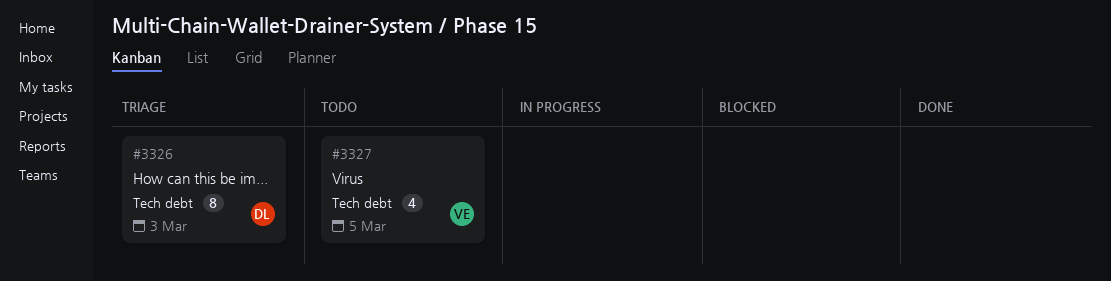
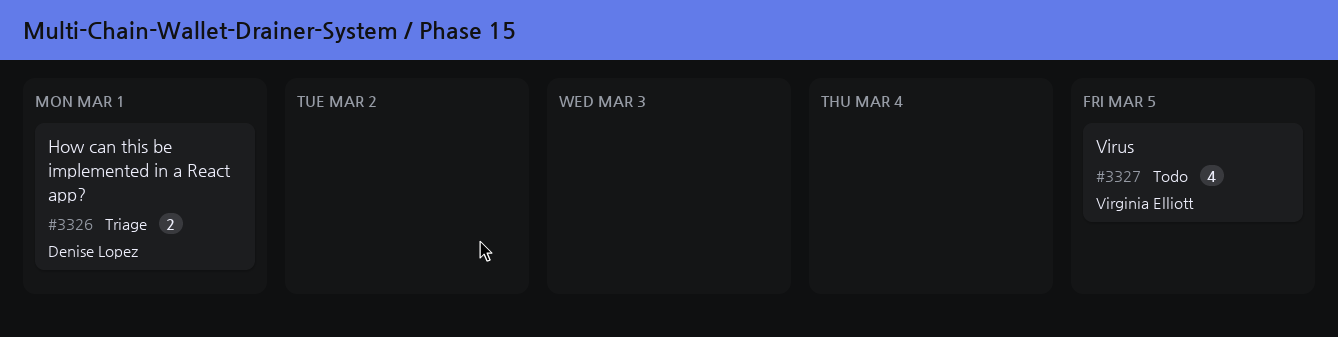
#3326, estimate: 8 -> 2
#3326, due: Mar 3 -> Mar 1

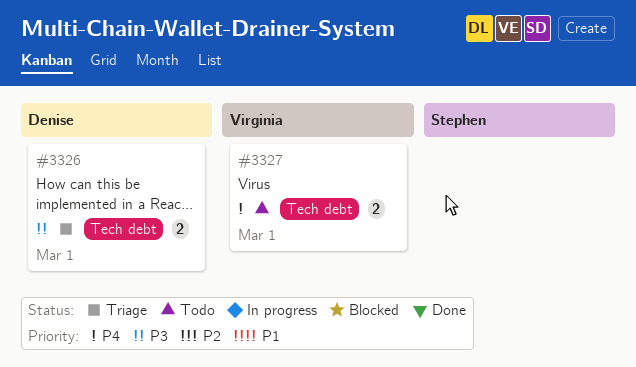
#3327, estimate: 4 -> 2
#3327, due: Mar 5 -> Mar 1

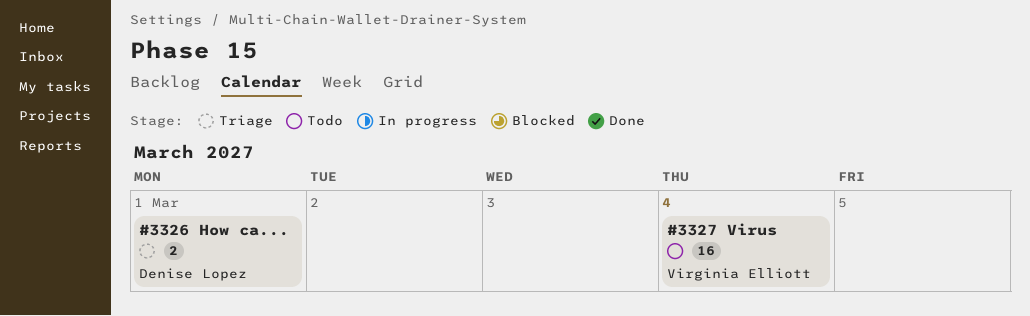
#3327, estimate: 2 -> 16
#3327, due: Mar 1 -> Mar 4

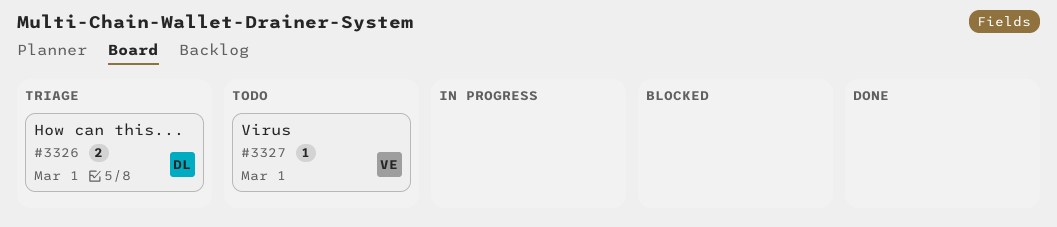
#3327, estimate: 16 -> 1
#3327, due: Mar 4 -> Mar 1

